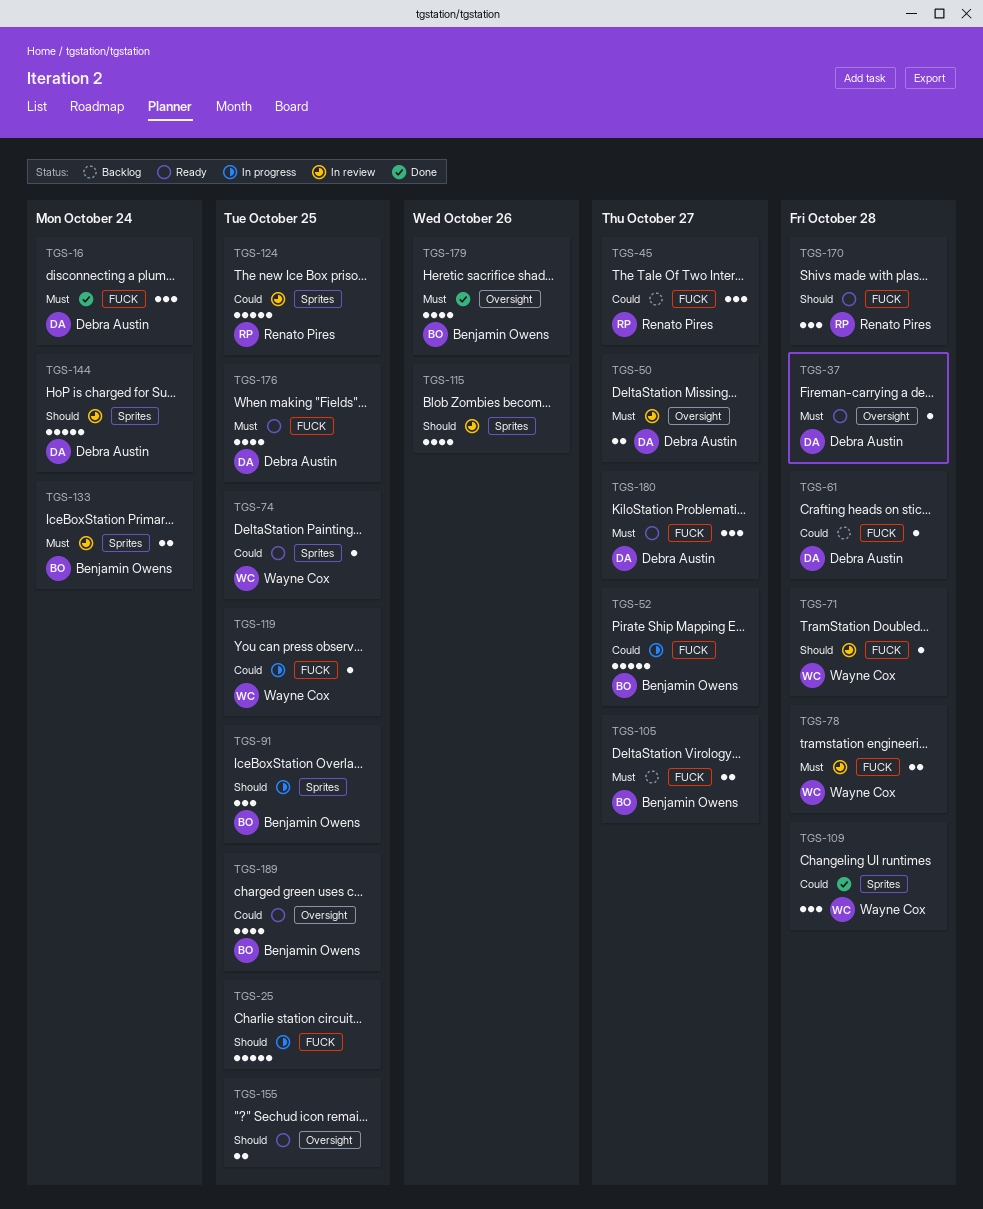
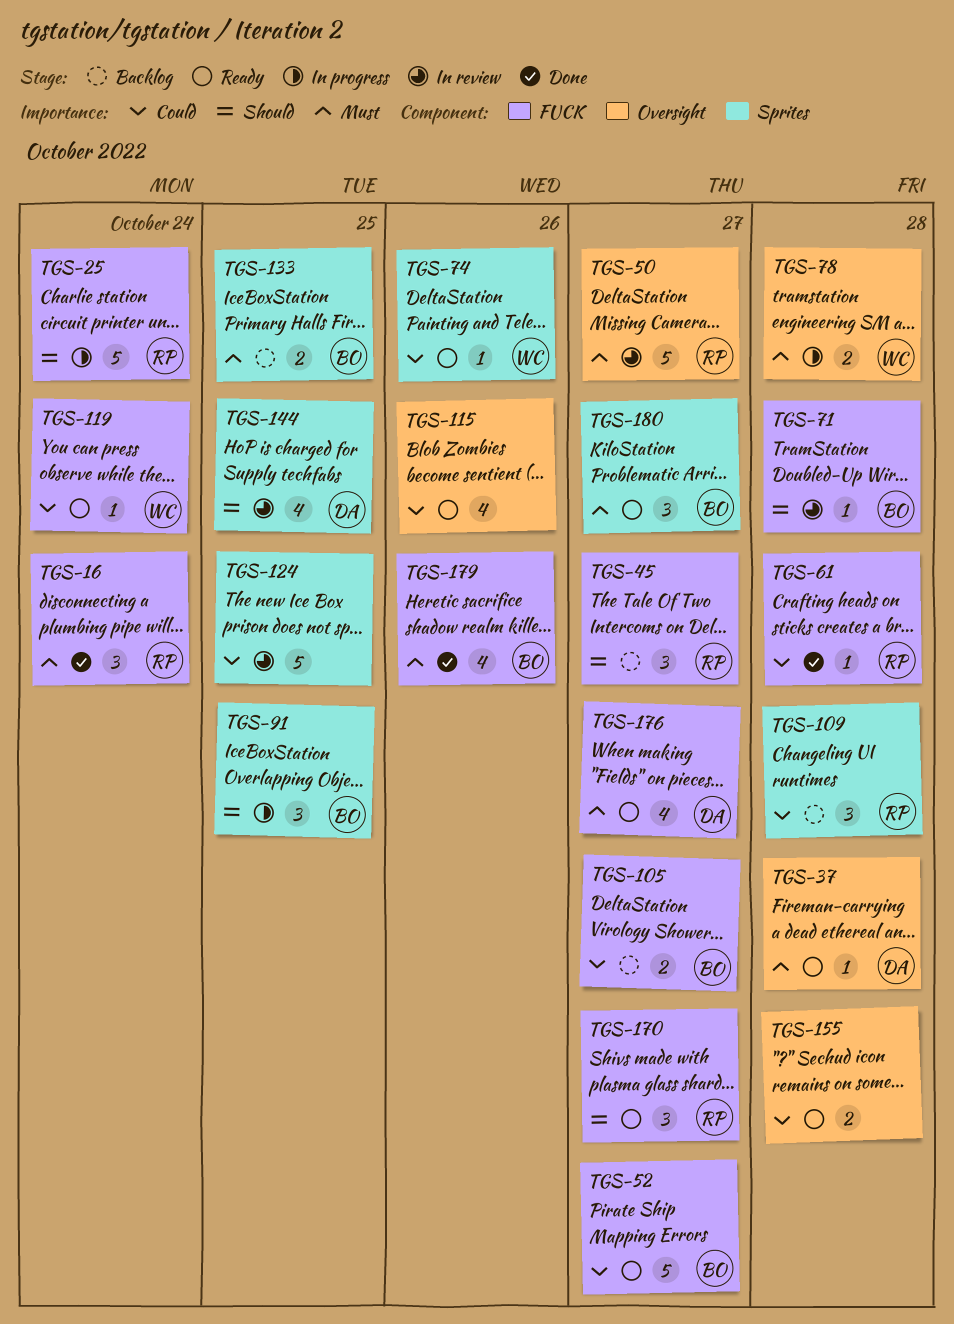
TGS-16, owner: Debra Austin -> Renato Pires
TGS-25, owner: none -> Renato Pires
TGS-25, due: Oct 25 -> Oct 24
TGS-45, priority: Could -> Should
TGS-50, owner: Debra Austin -> Renato Pires
TGS-50, estimate: 2 -> 5
TGS-52, status: In progress -> Ready
TGS-61, status: Backlog -> Done
TGS-61, owner: Debra Austin -> Renato Pires
TGS-71, owner: Wayne Cox -> Benjamin Owens
TGS-74, due: Oct 25 -> Oct 26
TGS-78, status: In review -> In progress
TGS-78, label: FUCK -> Oversight
TGS-105, priority: Must -> Could
TGS-109, status: Done -> Backlog
TGS-109, owner: Wayne Cox -> Renato Pires
TGS-115, status: In review -> Ready
TGS-115, priority: Should -> Could
TGS-115, label: Sprites -> Oversight
TGS-119, status: In progress -> Ready
TGS-119, due: Oct 25 -> Oct 24
TGS-124, owner: Renato Pires -> none
TGS-133, status: In review -> Backlog
TGS-133, due: Oct 24 -> Oct 25
TGS-144, estimate: 5 -> 4
TGS-144, due: Oct 24 -> Oct 25
TGS-155, priority: Should -> Could
TGS-155, due: Oct 25 -> Oct 28
TGS-170, due: Oct 28 -> Oct 27
TGS-176, due: Oct 25 -> Oct 27
TGS-179, label: Oversight -> FUCK
TGS-180, owner: Debra Austin -> Benjamin Owens
TGS-180, label: FUCK -> Sprites
TGS-189: present -> none

